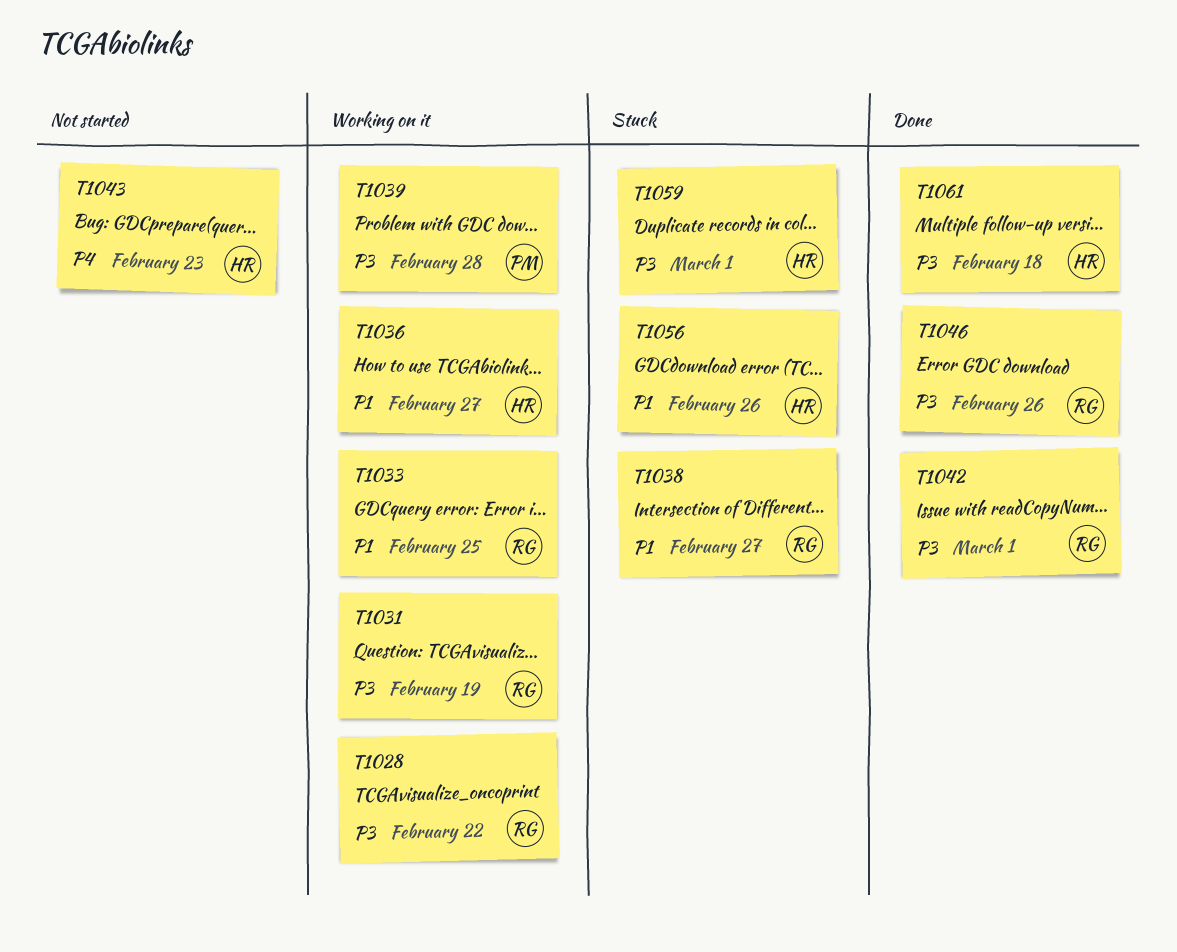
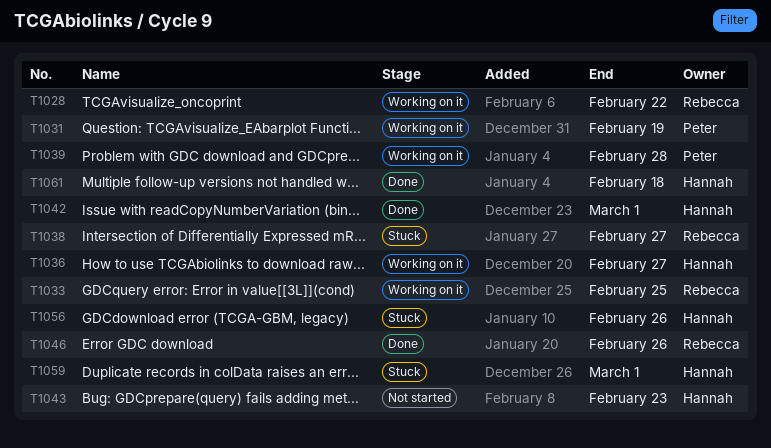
T1031, owner: Rebecca -> Peter
T1042, owner: Rebecca -> Hannah

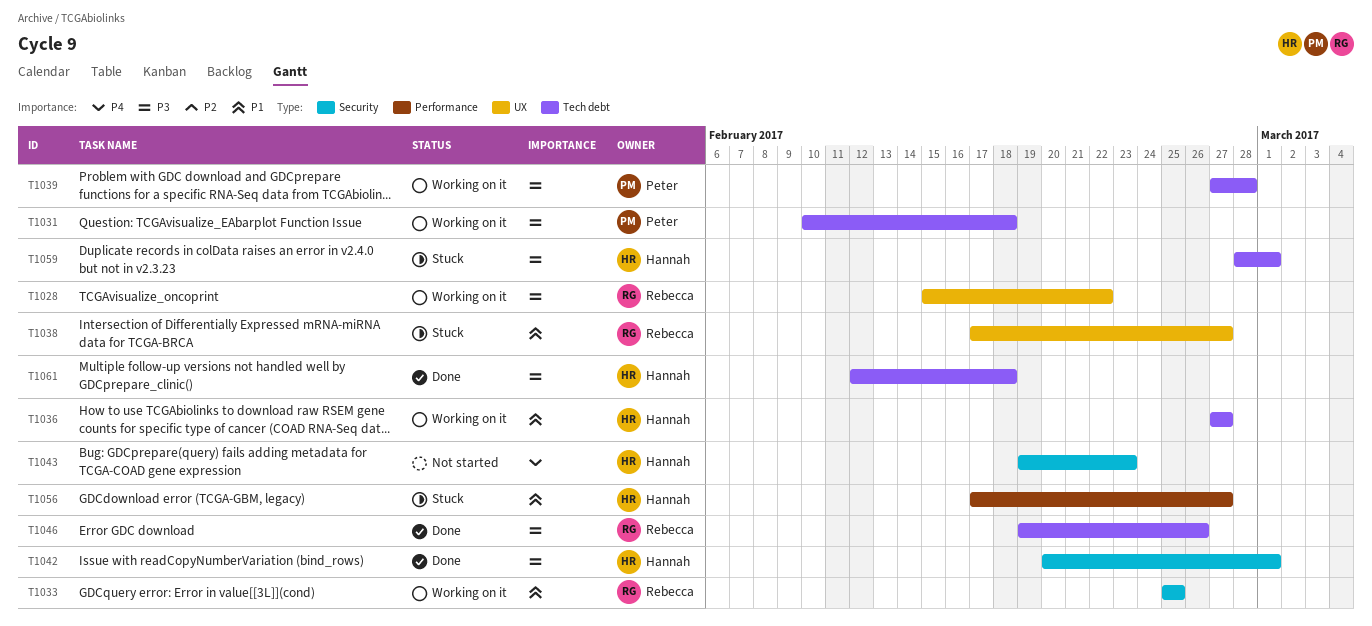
T1031, due: Feb 19 -> Feb 18
T1056, due: Feb 26 -> Feb 27

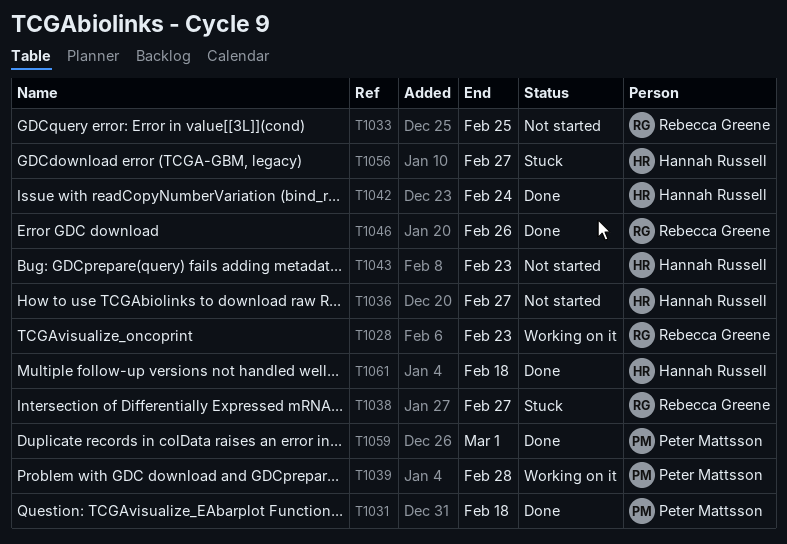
T1028, due: Feb 22 -> Feb 23
T1031, status: Working on it -> Done
T1033, status: Working on it -> Not started
T1036, status: Working on it -> Not started
T1042, due: Mar 1 -> Feb 24
T1059, status: Stuck -> Done
T1059, owner: Hannah Russell -> Peter Mattsson

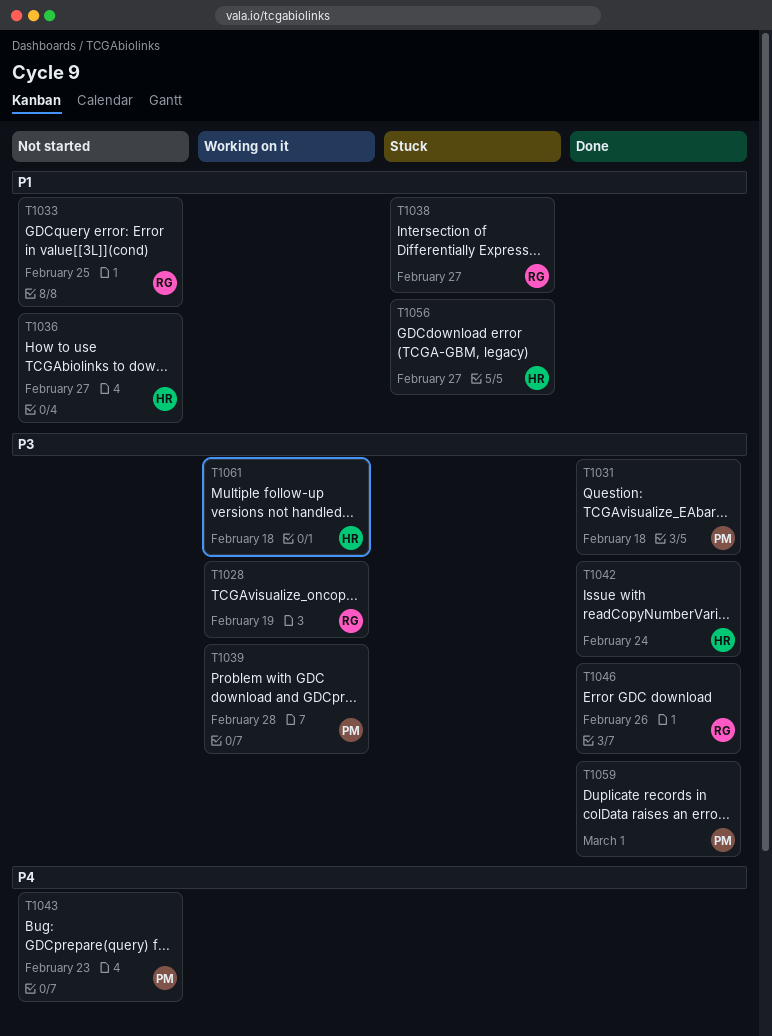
T1028, due: Feb 23 -> Feb 19
T1043, owner: Hannah Russell -> Peter Mattsson
T1061, status: Done -> Working on it

